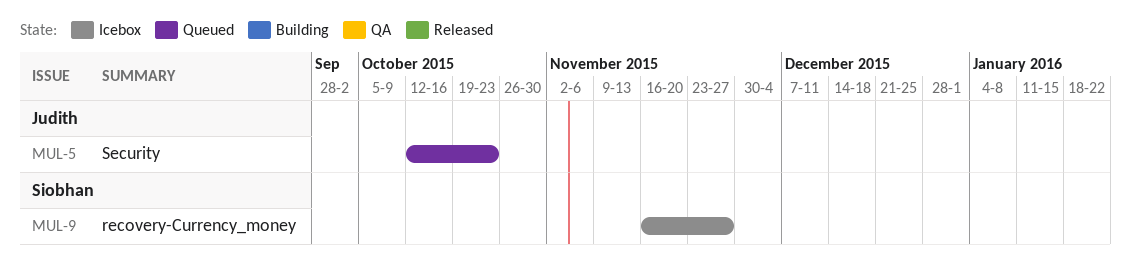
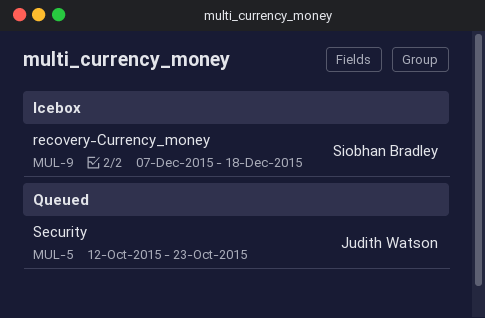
MUL-9, start: Nov 16 -> Dec 7
MUL-9, due: Nov 27 -> Dec 18

